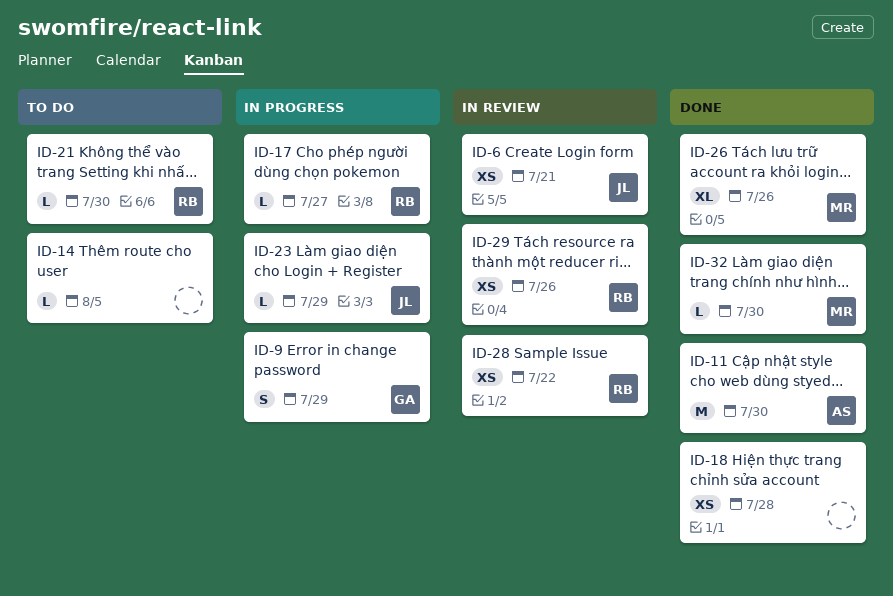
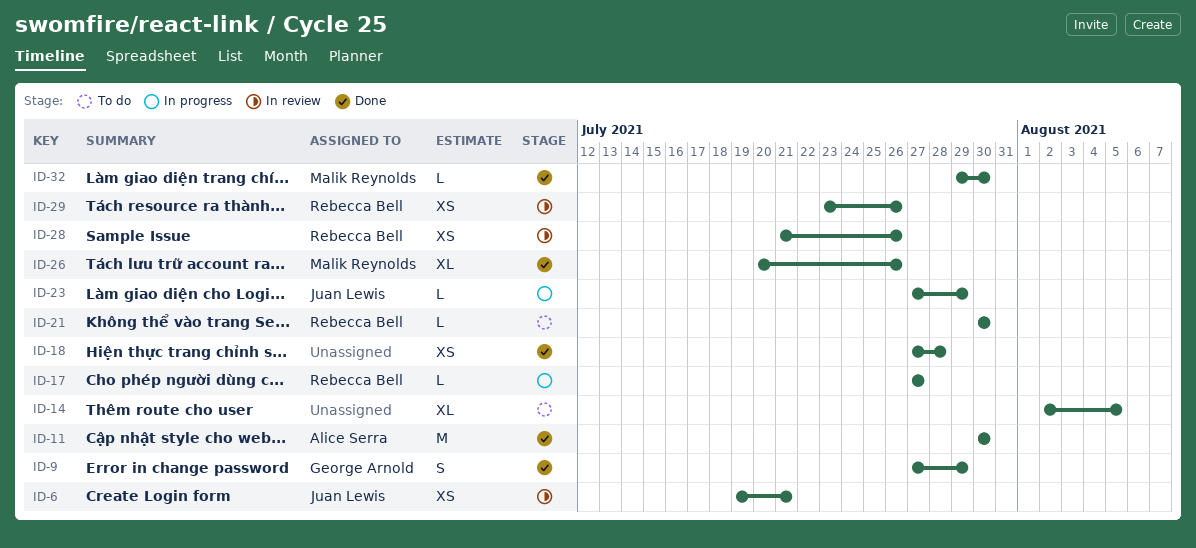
ID-9, status: In progress -> Done
ID-14, estimate: L -> XL
ID-28, due: Jul 22 -> Jul 26

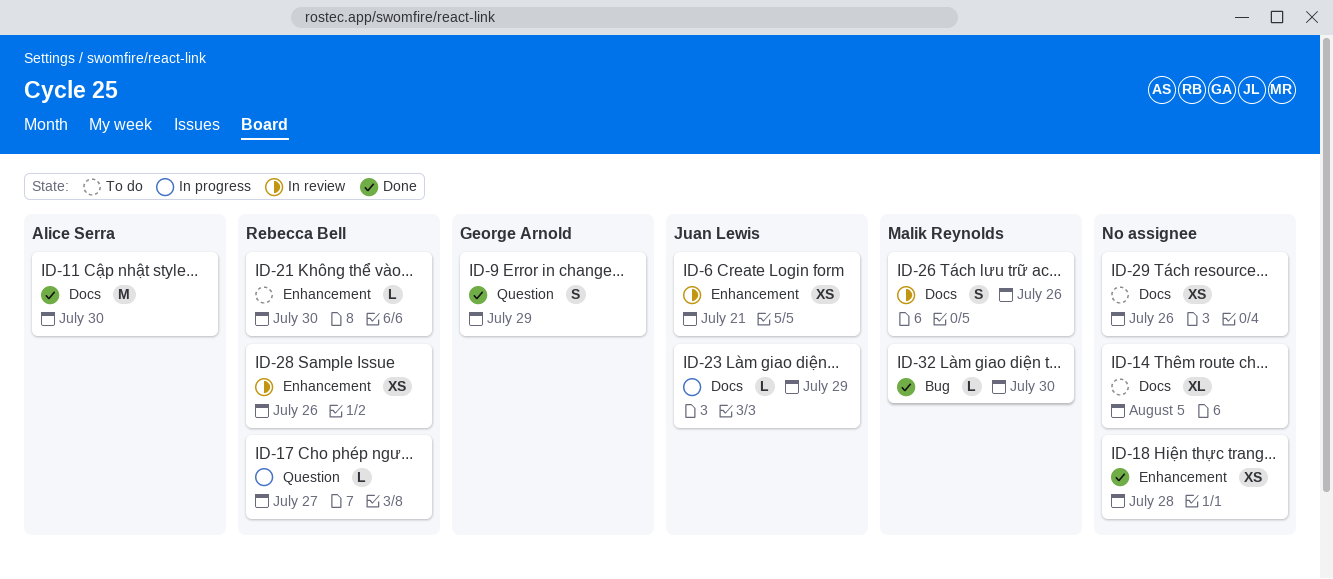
ID-26, status: Done -> In review
ID-26, estimate: XL -> S
ID-29, status: In review -> To do
ID-29, owner: Rebecca Bell -> none

